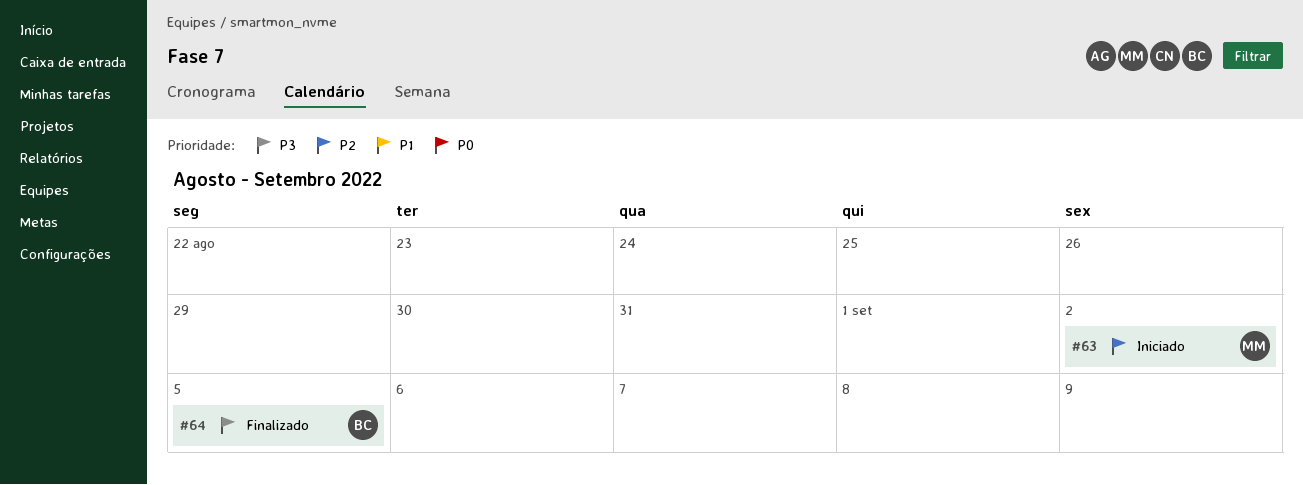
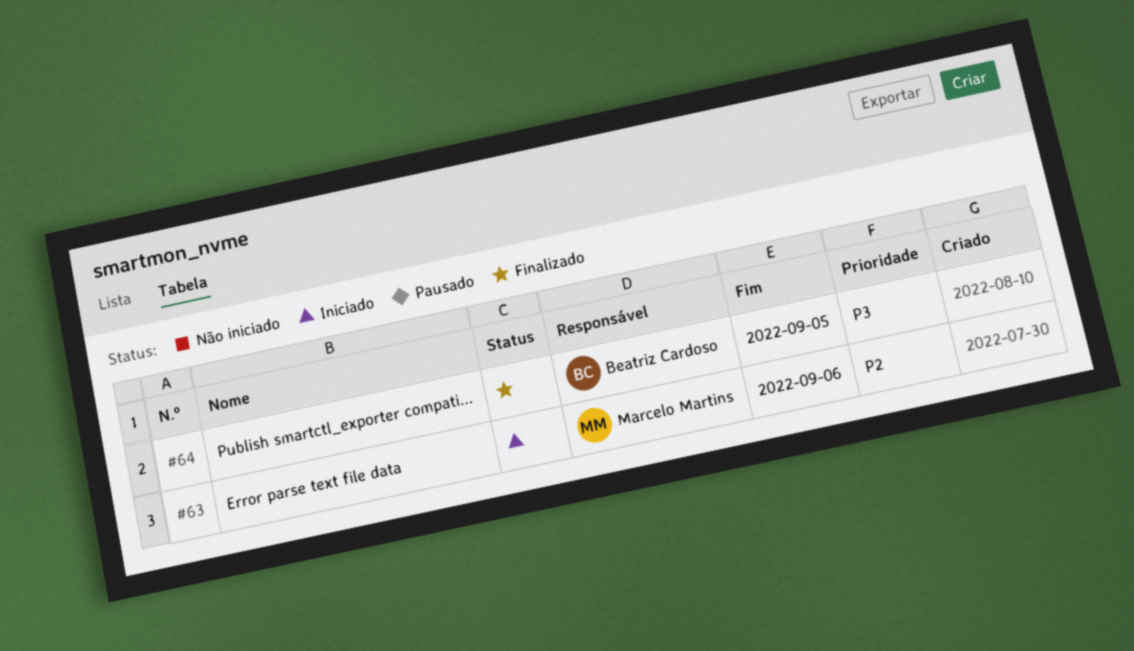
#63, due: Sep 2 -> Sep 6

